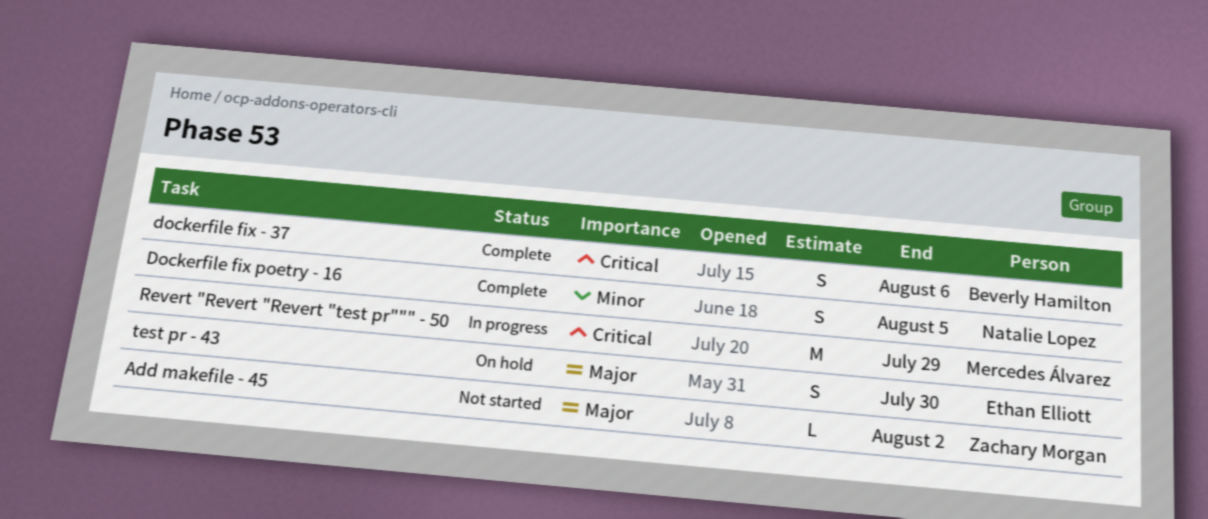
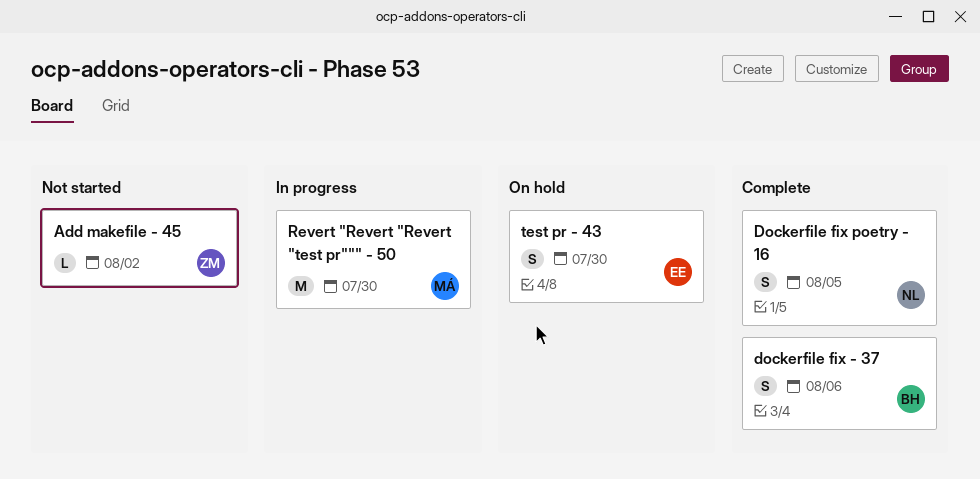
Revert "Revert "Revert "test pr""" - 50, due: Jul 29 -> Jul 30

